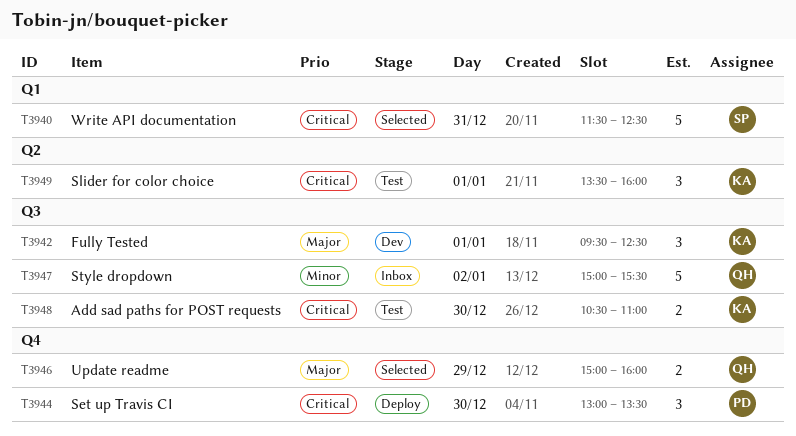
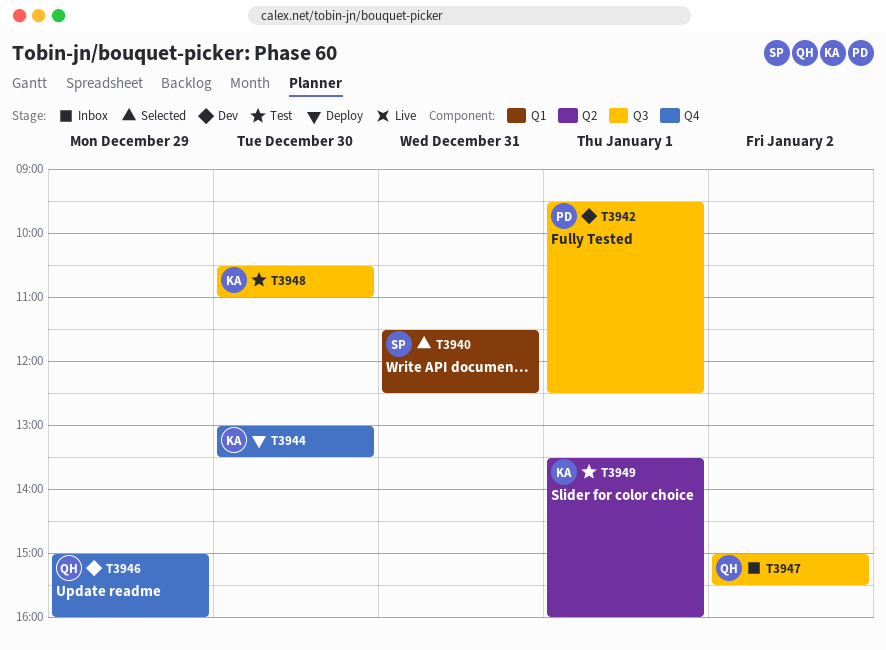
T3942, owner: KA -> PD
T3944, owner: PD -> KA
T3946, status: Selected -> Dev

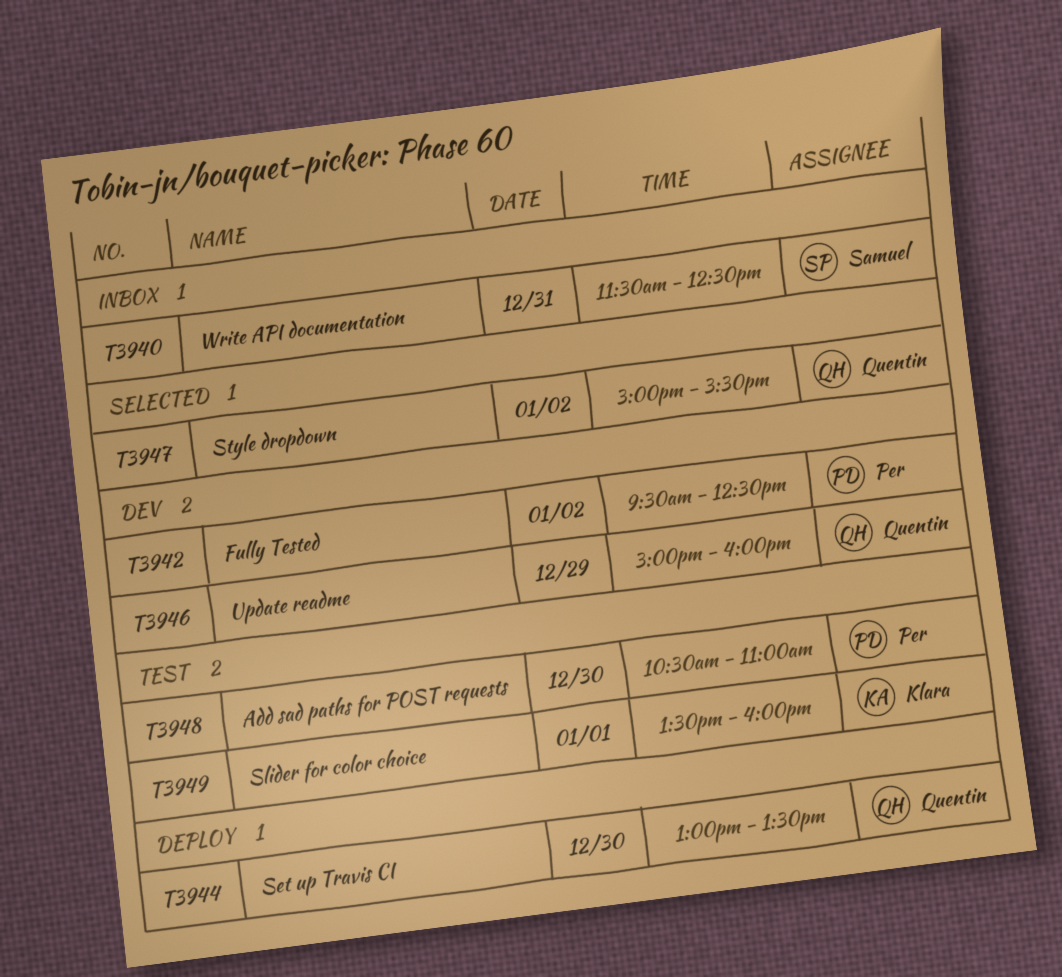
T3940, status: Selected -> Inbox
T3942, day: Jan 1 -> Jan 2
T3944, owner: Klara -> Quentin
T3947, status: Inbox -> Selected
T3948, owner: Klara -> Per

